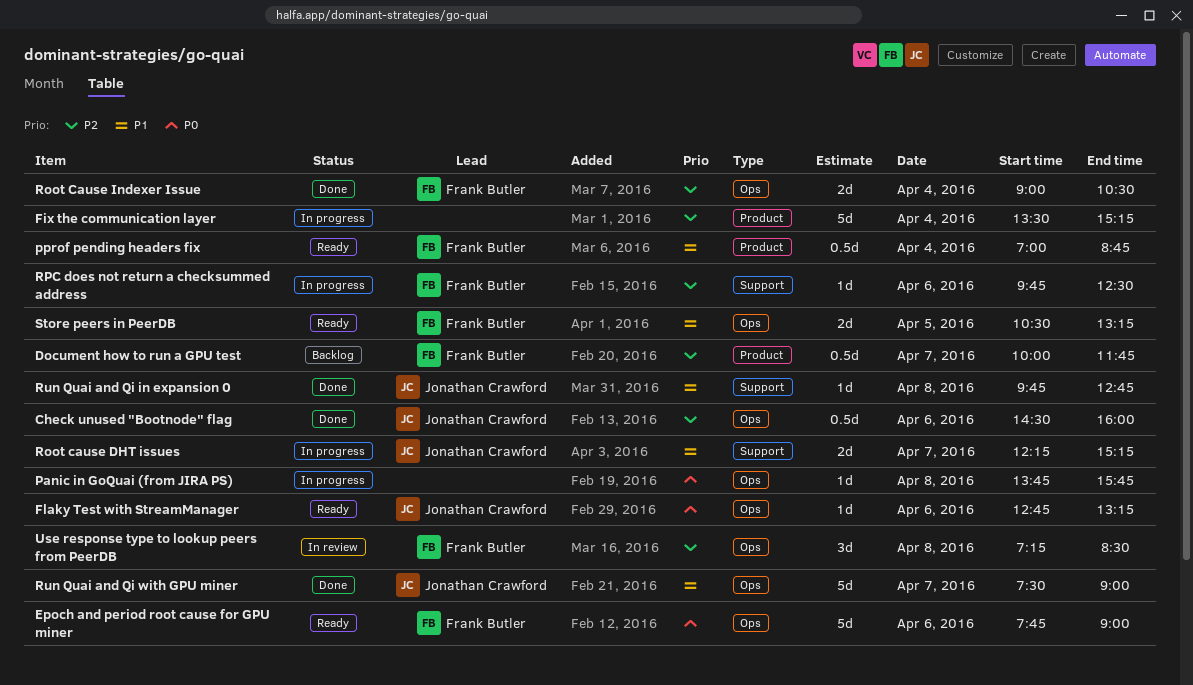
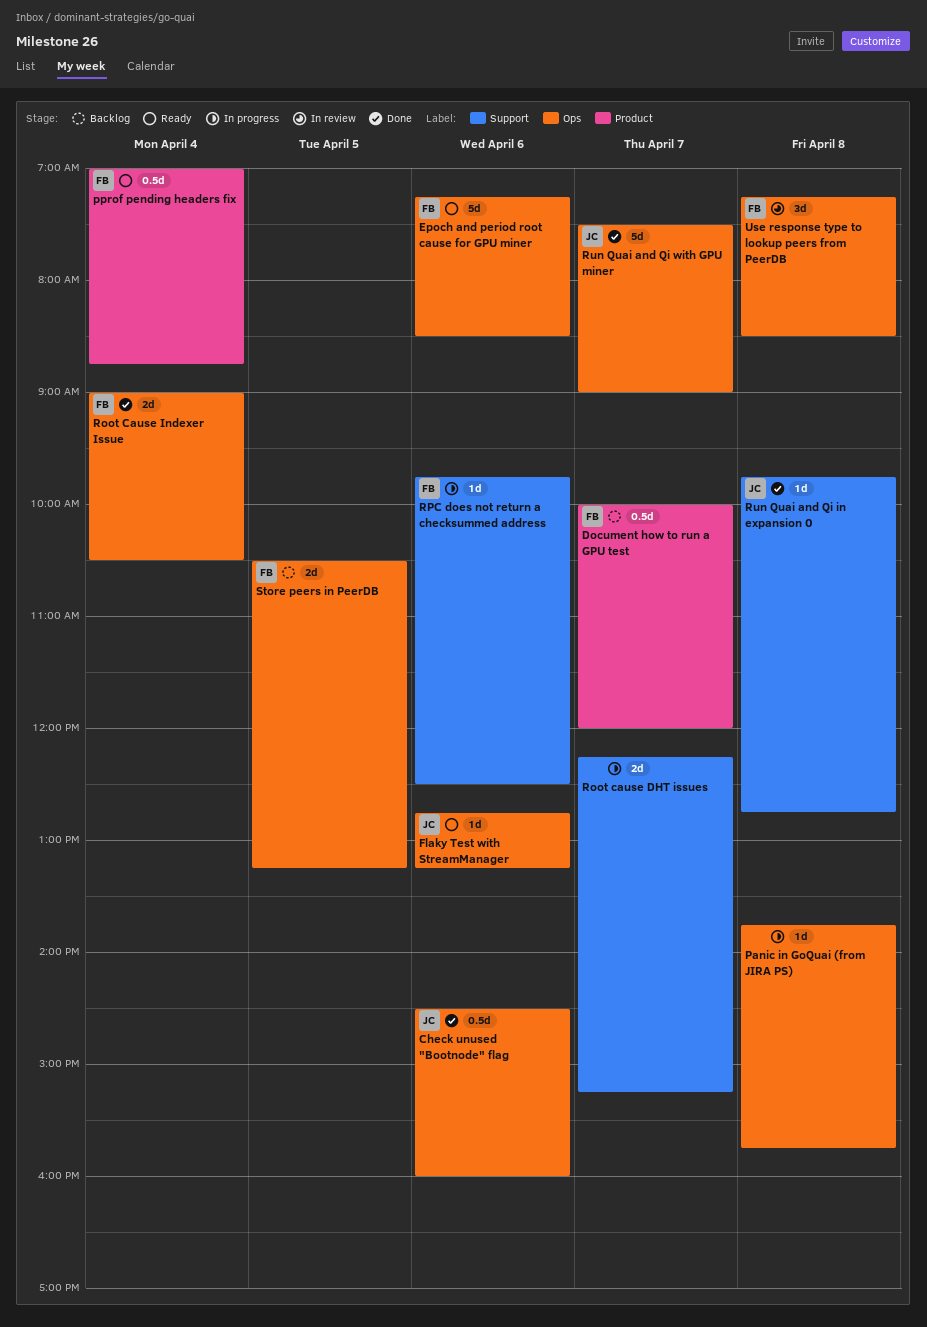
Document how to run a GPU test, ends: 11:45 -> 12:00
Epoch and period root cause for GPU miner, begins: 07:45 -> 07:15
Epoch and period root cause for GPU miner, ends: 09:00 -> 08:30
Fix the communication layer: present -> none
Root cause DHT issues, owner: Jonathan Crawford -> none
Store peers in PeerDB, status: Ready -> Backlog

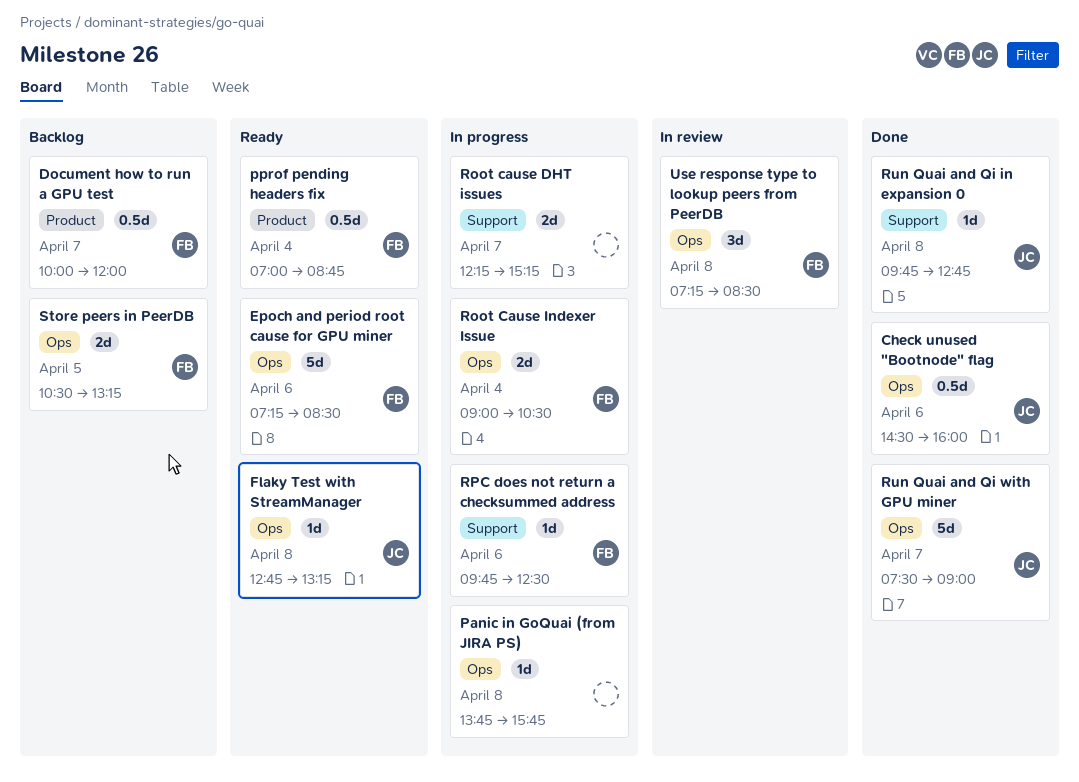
Flaky Test with StreamManager, day: Apr 6 -> Apr 8
Root Cause Indexer Issue, status: Done -> In progress

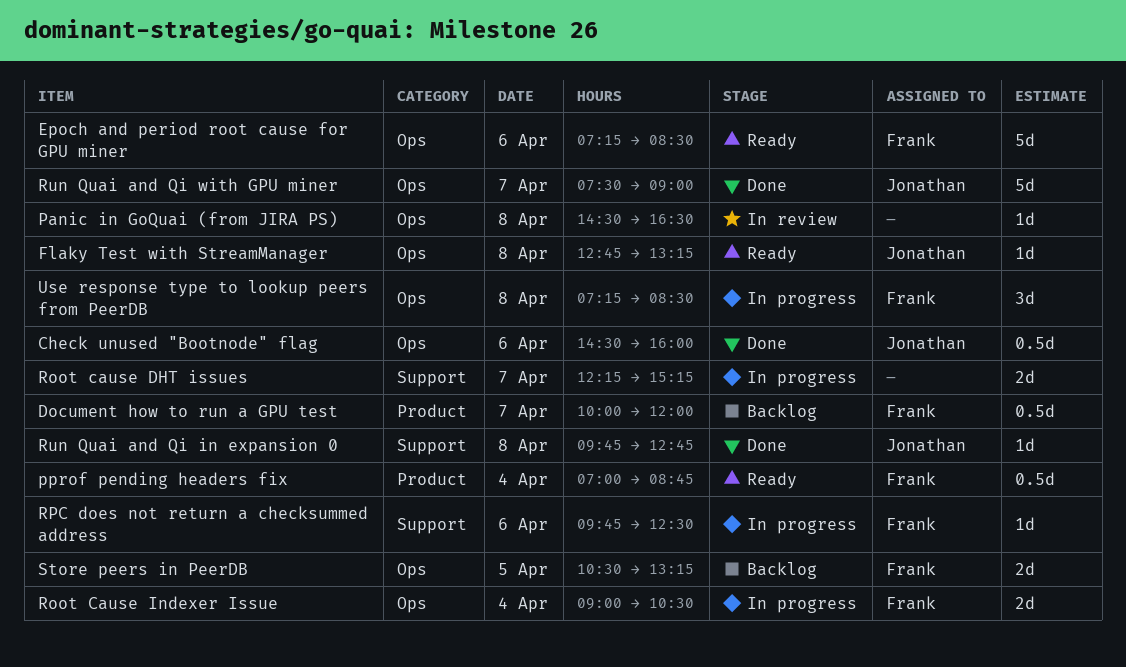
Panic in GoQuai (from JIRA PS), status: In progress -> In review
Panic in GoQuai (from JIRA PS), begins: 13:45 -> 14:30
Panic in GoQuai (from JIRA PS), ends: 15:45 -> 16:30
Use response type to lookup peers from PeerDB, status: In review -> In progress

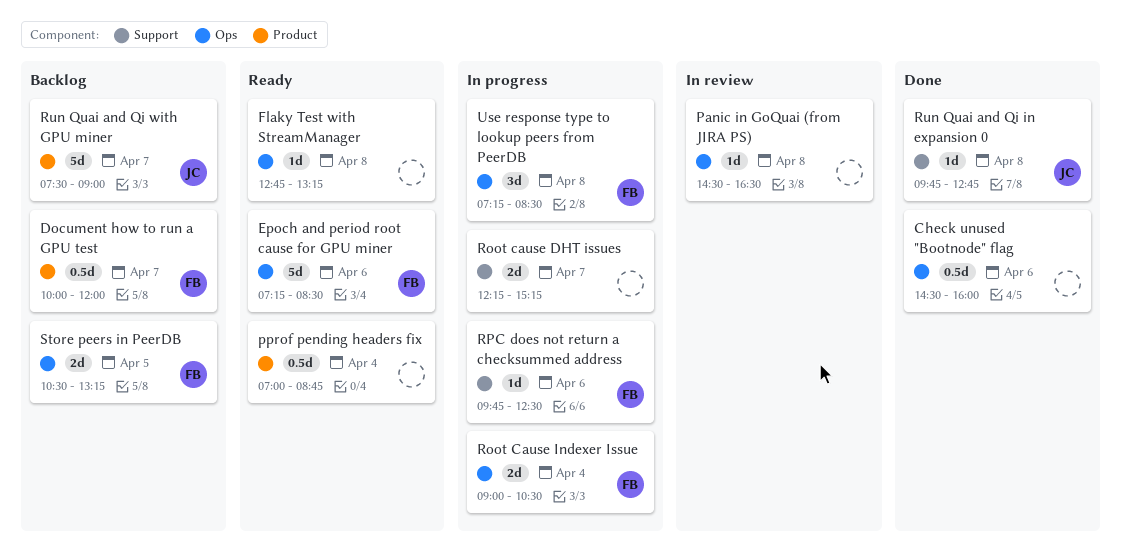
Check unused "Bootnode" flag, owner: Jonathan -> none
Flaky Test with StreamManager, owner: Jonathan -> none
pprof pending headers fix, owner: Frank -> none
Run Quai and Qi with GPU miner, status: Done -> Backlog
Run Quai and Qi with GPU miner, label: Ops -> Product

